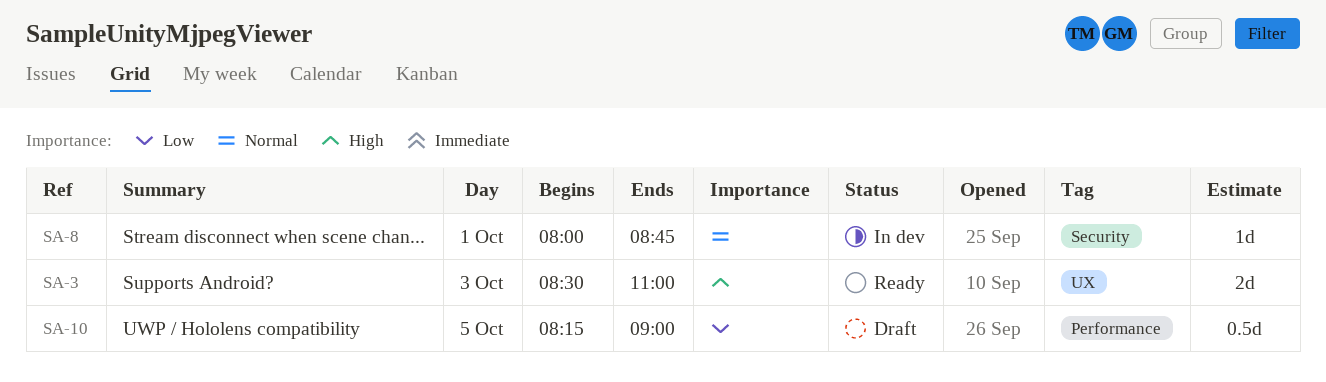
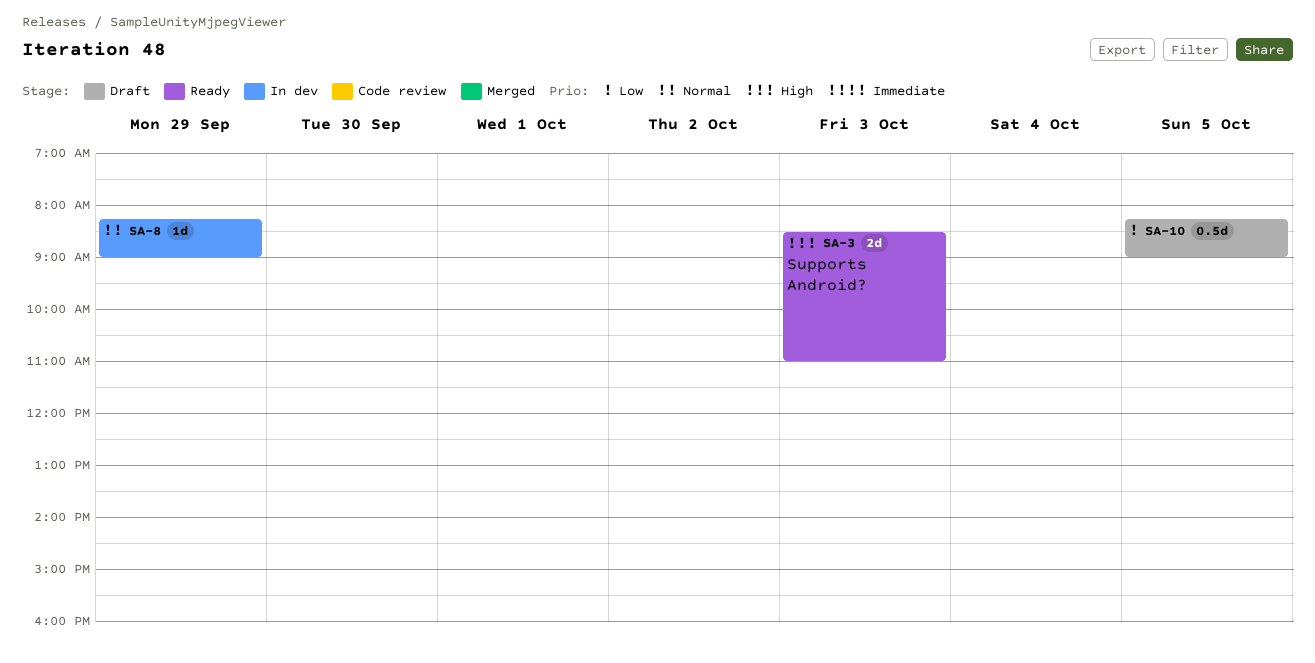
SA-8, day: Oct 1 -> Sep 29
SA-8, begins: 08:00 -> 08:15
SA-8, ends: 08:45 -> 09:00

